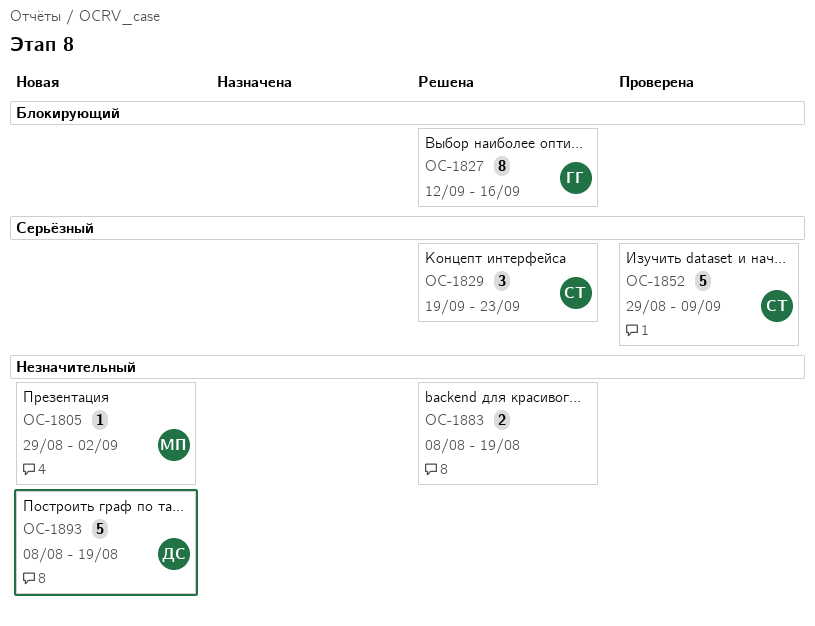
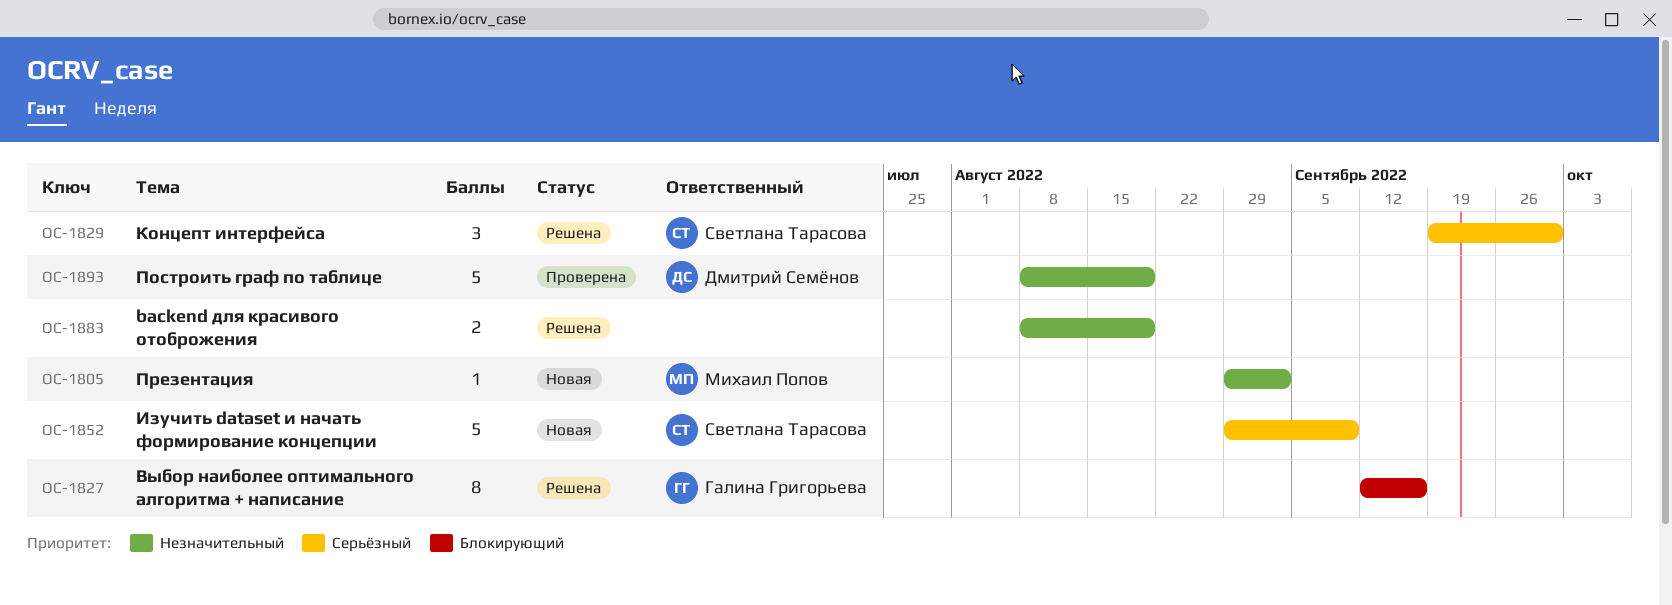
OC-1829, due: Sep 23 -> Sep 30
OC-1852, status: Проверена -> Новая
OC-1893, status: Новая -> Проверена

